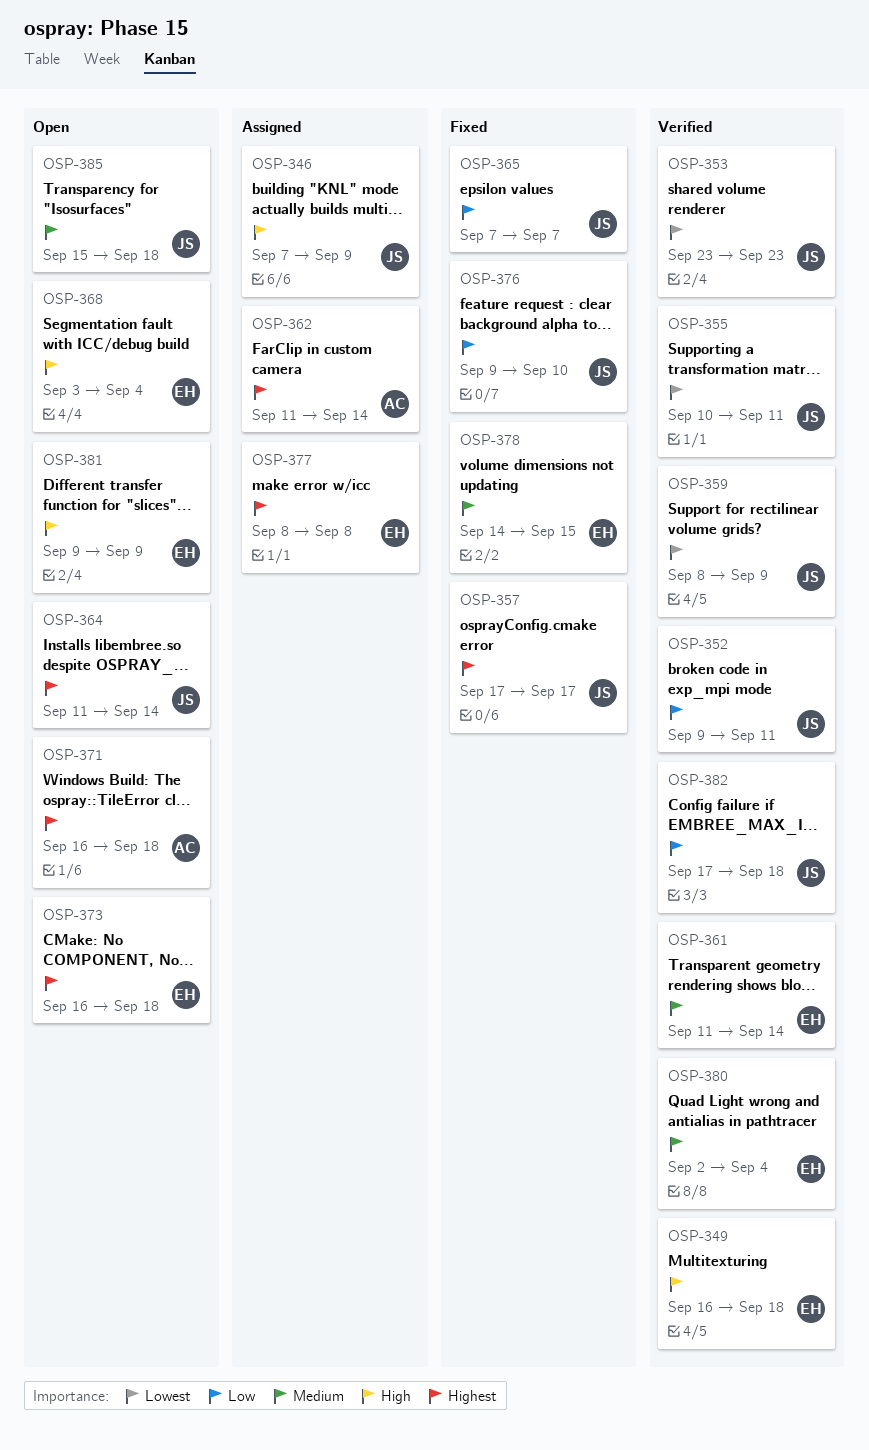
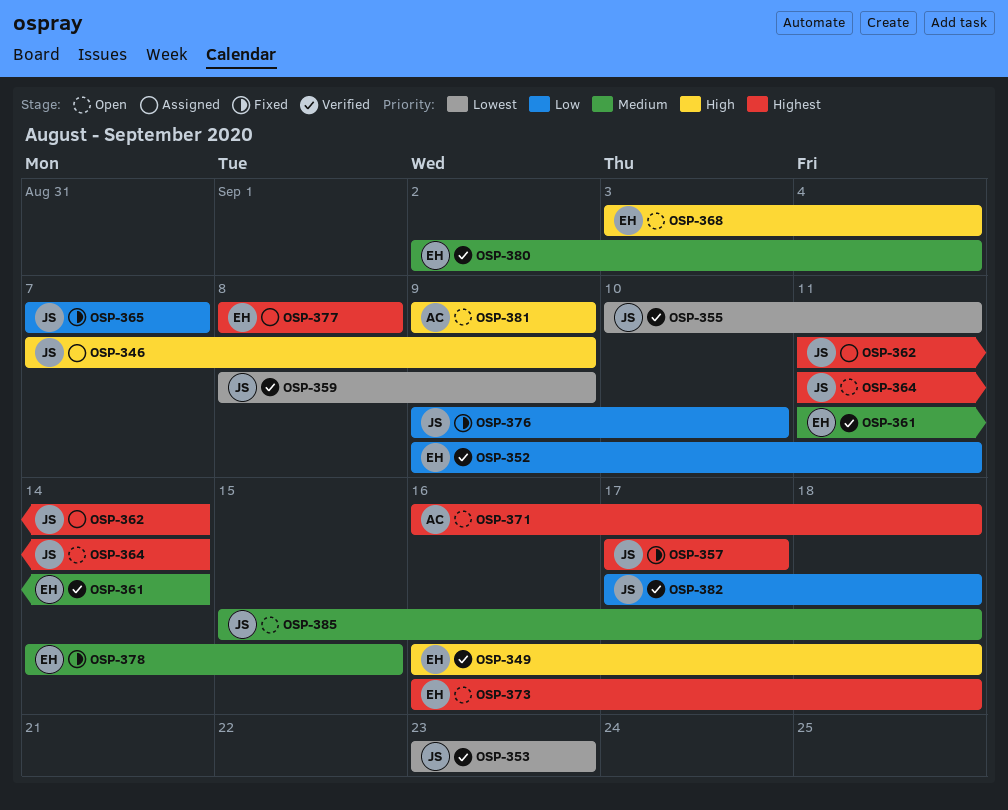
OSP-352, owner: JS -> EH
OSP-362, owner: AC -> JS
OSP-381, owner: EH -> AC

